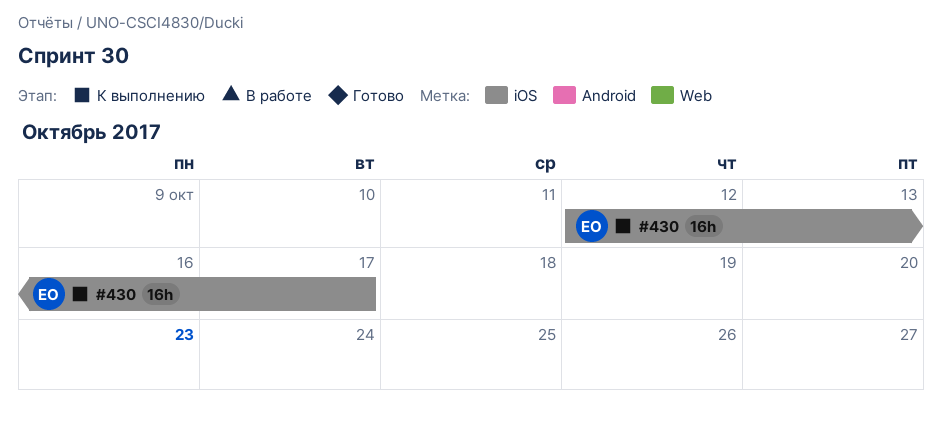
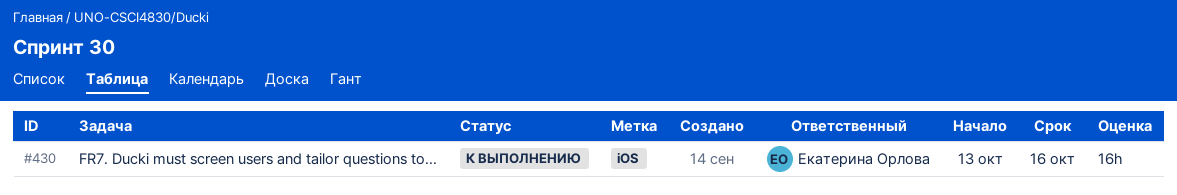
#430, start: Oct 12 -> Oct 13
#430, due: Oct 17 -> Oct 16

